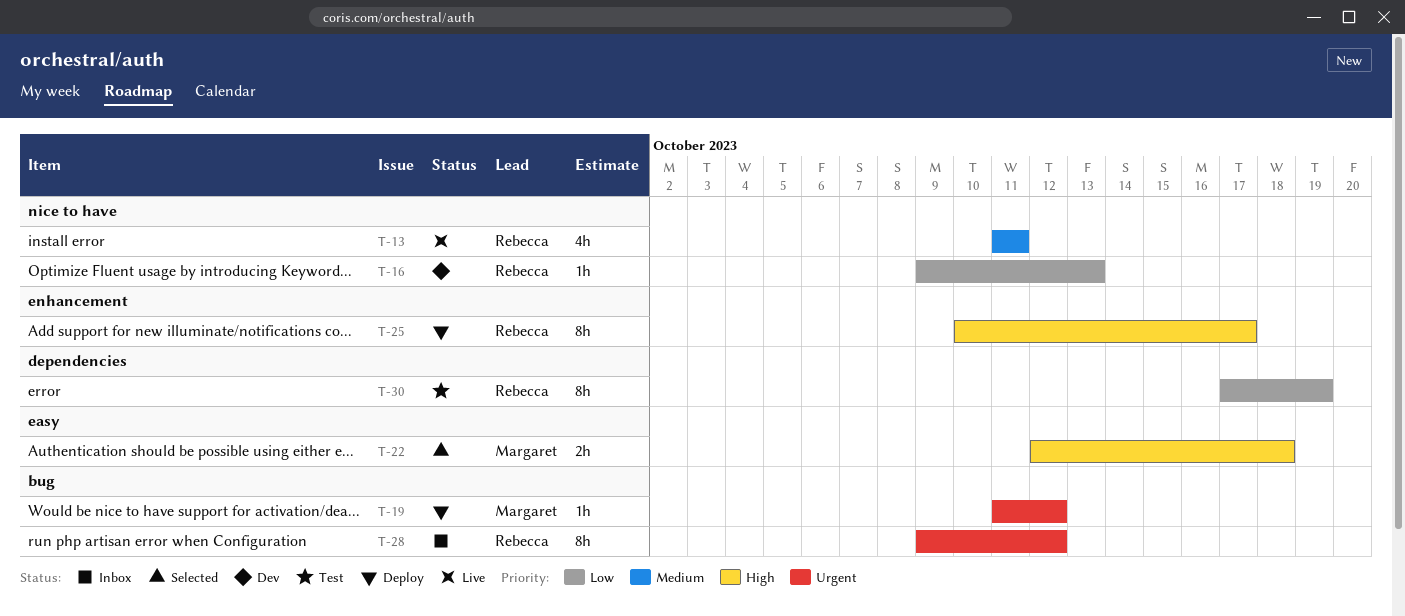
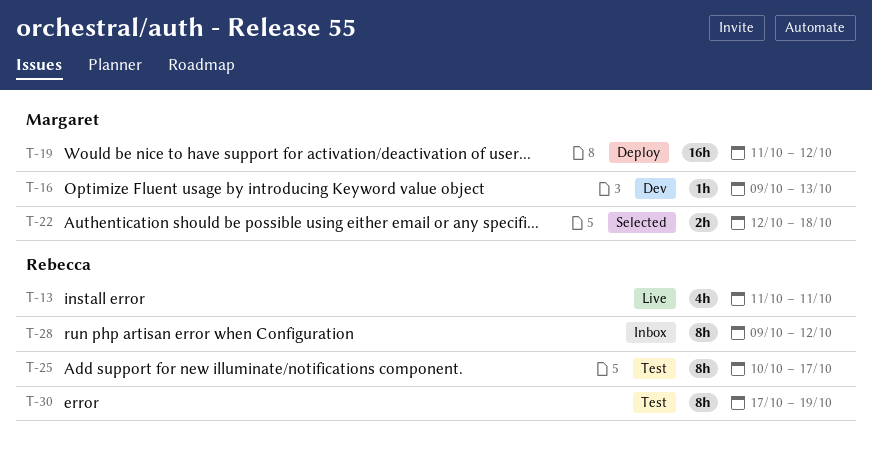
T-16, owner: Rebecca -> Margaret
T-19, estimate: 1h -> 16h
T-25, status: Deploy -> Test

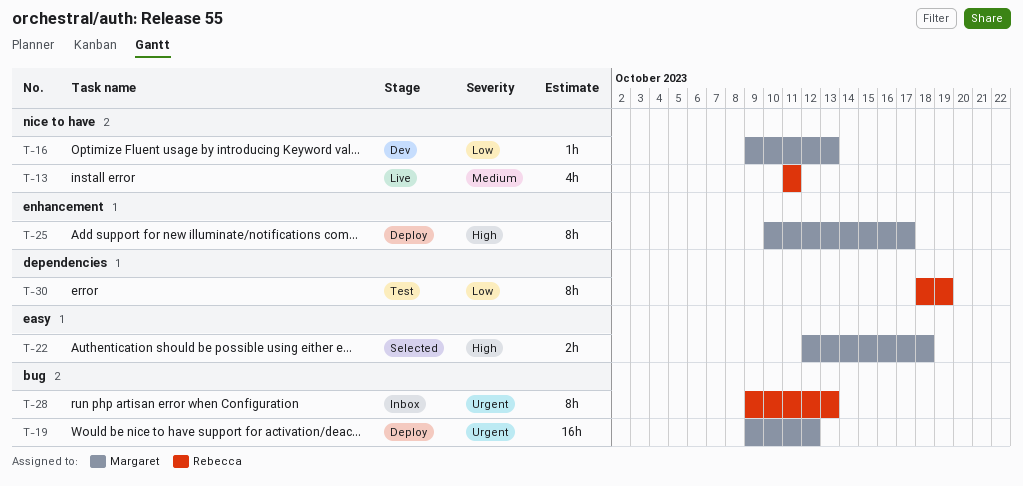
T-19, start: Oct 11 -> Oct 9
T-25, status: Test -> Deploy
T-25, owner: Rebecca -> Margaret
T-28, due: Oct 12 -> Oct 13
T-30, start: Oct 17 -> Oct 18

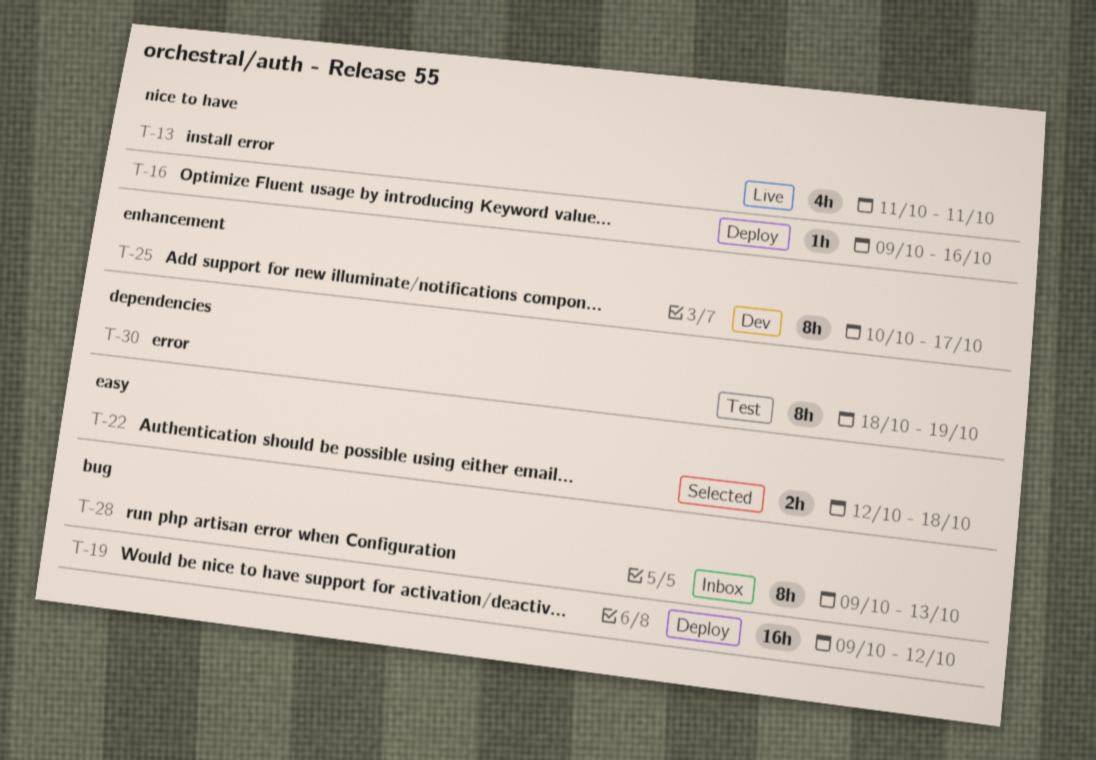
T-16, status: Dev -> Deploy
T-16, due: Oct 13 -> Oct 16
T-25, status: Deploy -> Dev

